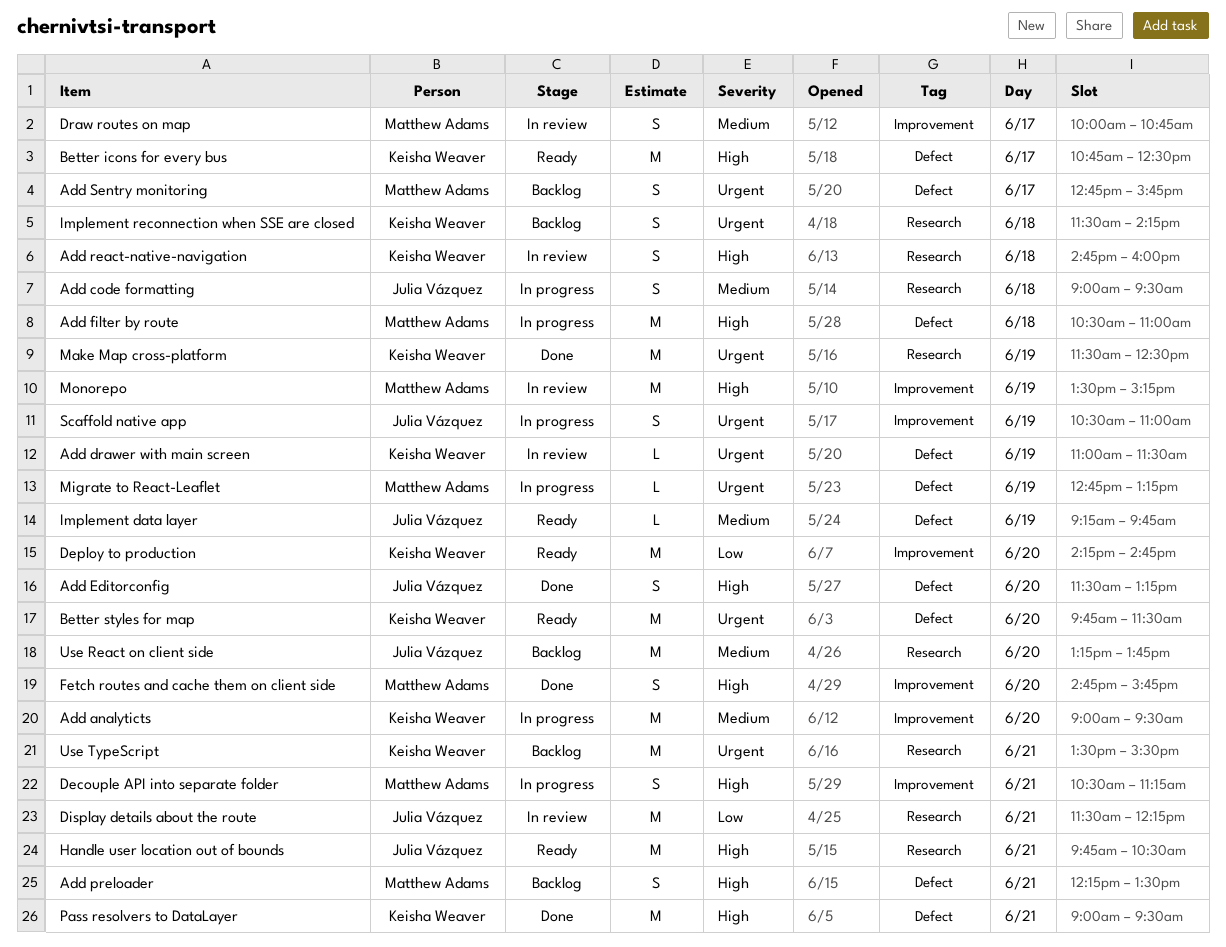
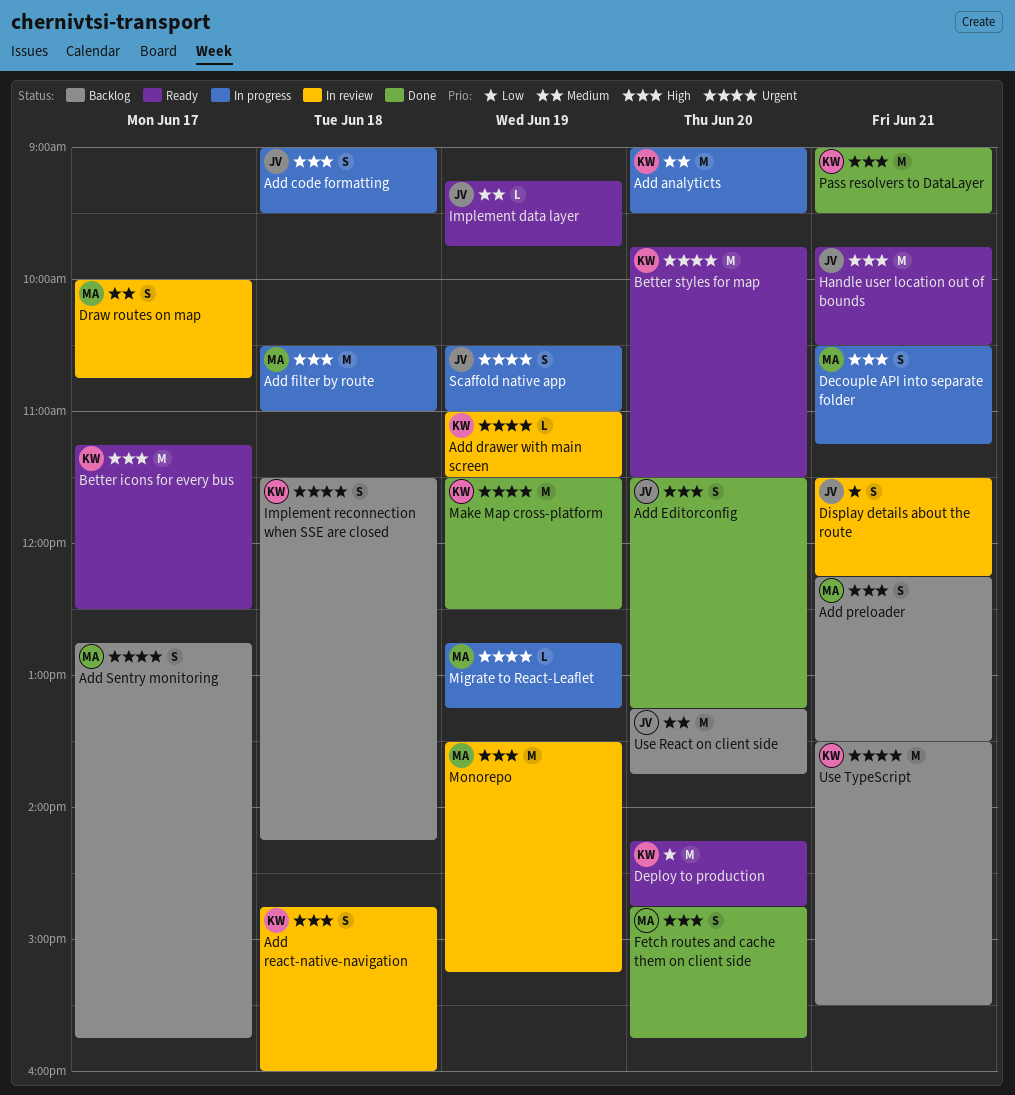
Add code formatting, priority: Medium -> High
Better icons for every bus, begins: 10:45 -> 11:15
Display details about the route, estimate: M -> S

